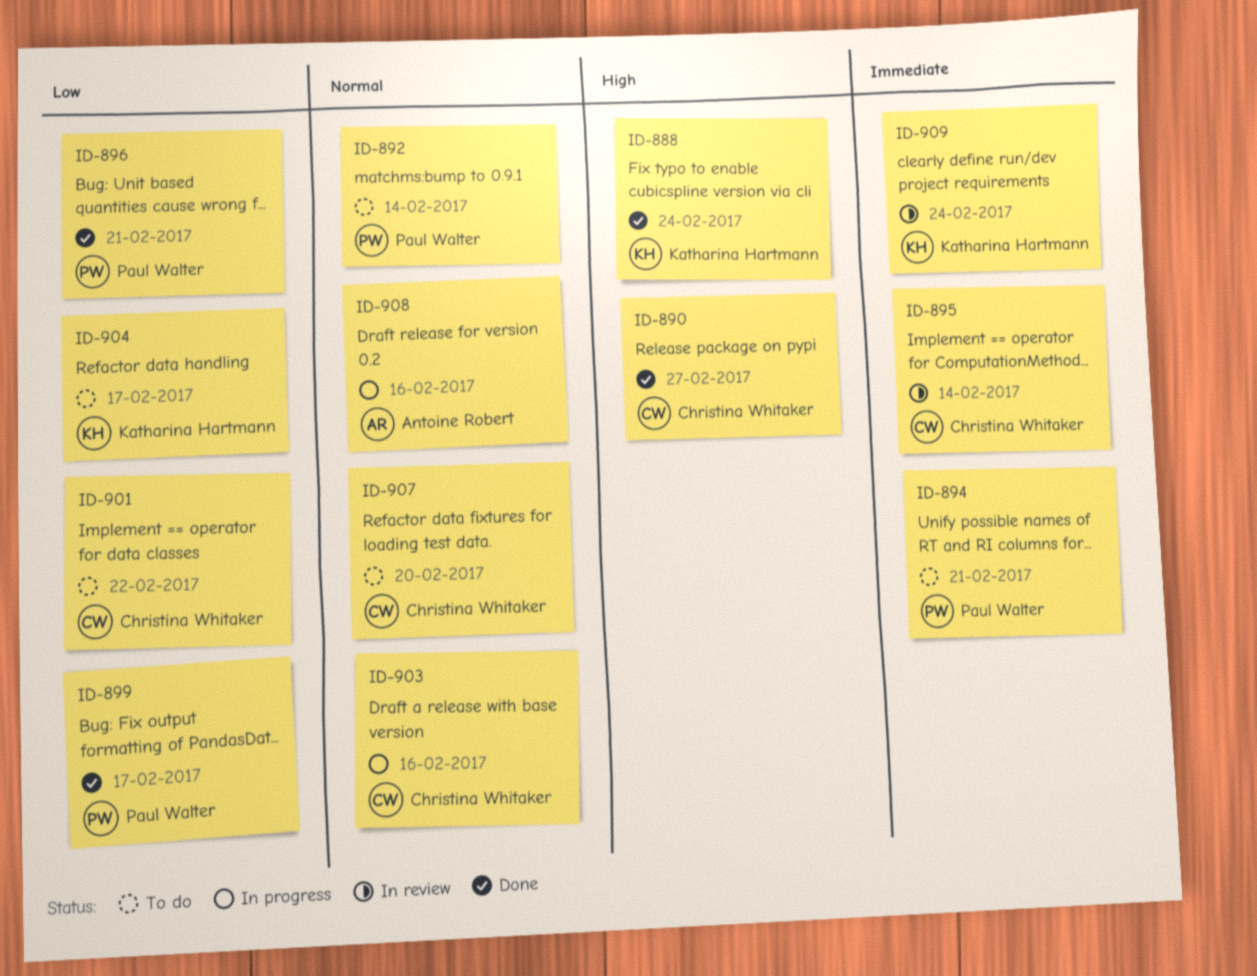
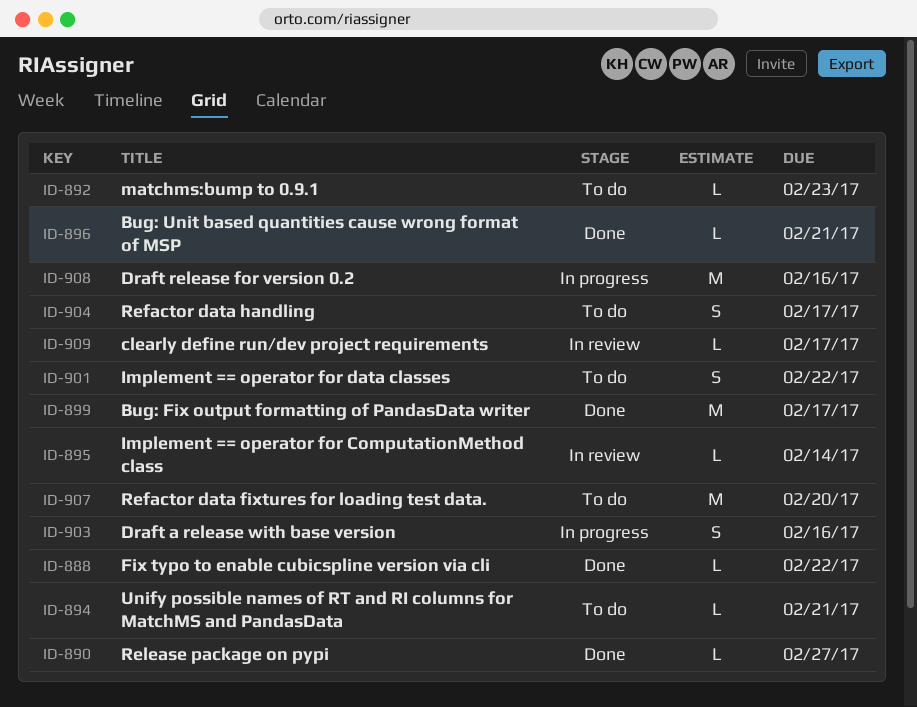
ID-888, due: Feb 24 -> Feb 22
ID-892, due: Feb 14 -> Feb 23
ID-909, due: Feb 24 -> Feb 17

